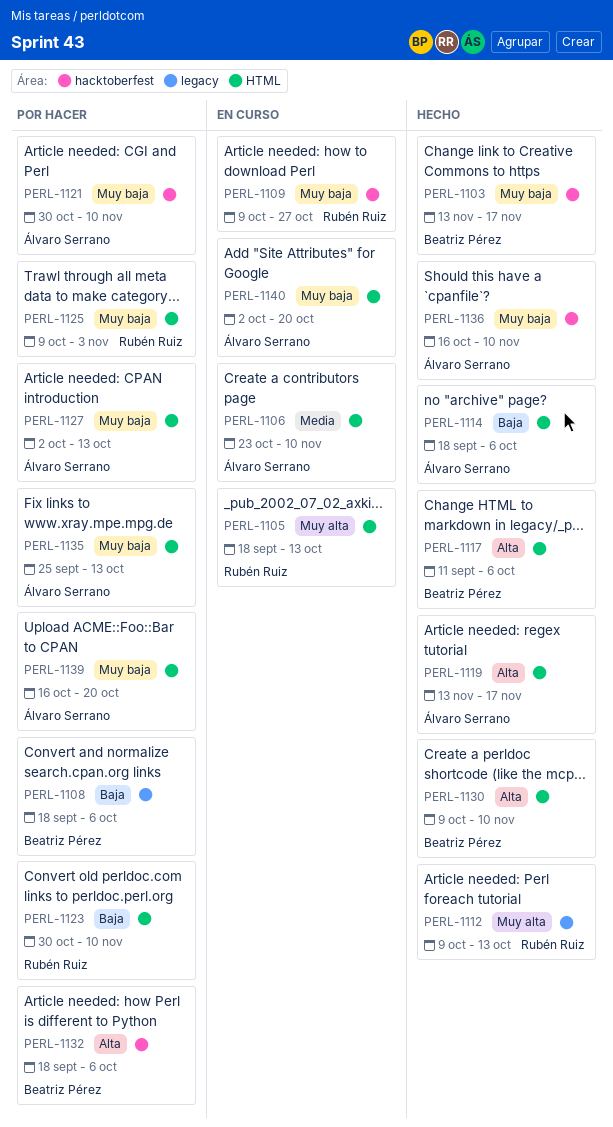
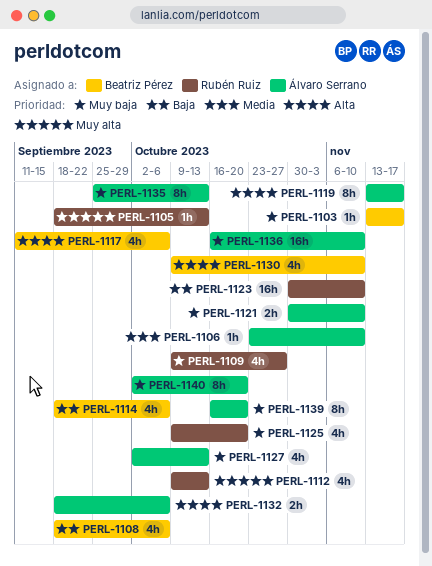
PERL-1114, owner: Álvaro Serrano -> Beatriz Pérez
PERL-1125, due: Nov 3 -> Oct 20
PERL-1132, owner: Beatriz Pérez -> Álvaro Serrano

